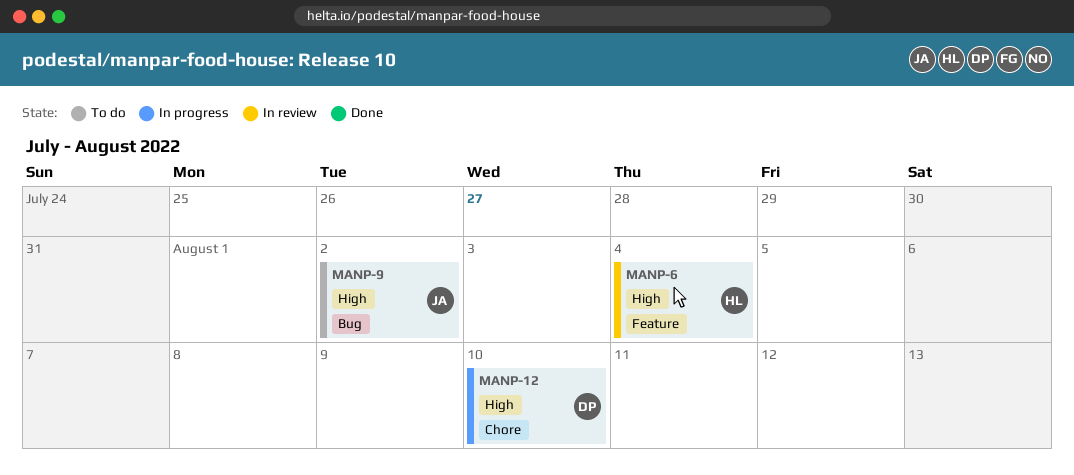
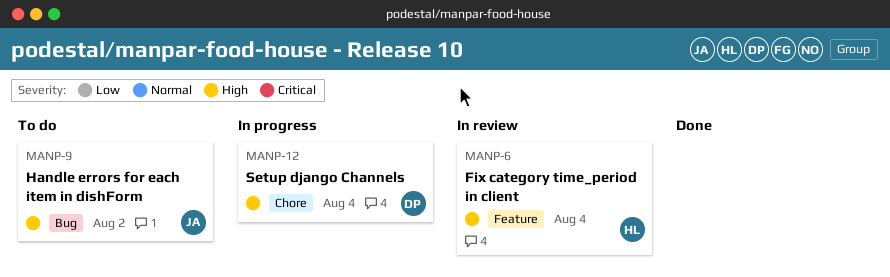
MANP-12, due: Aug 10 -> Aug 4

